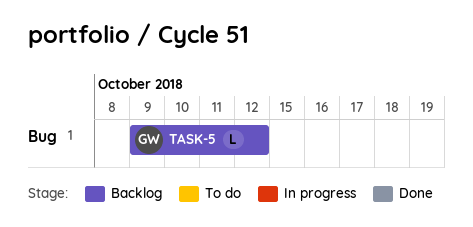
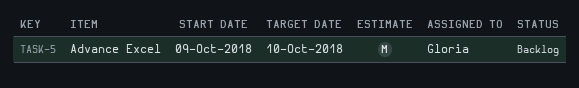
TASK-5, estimate: L -> M
TASK-5, due: Oct 12 -> Oct 10

